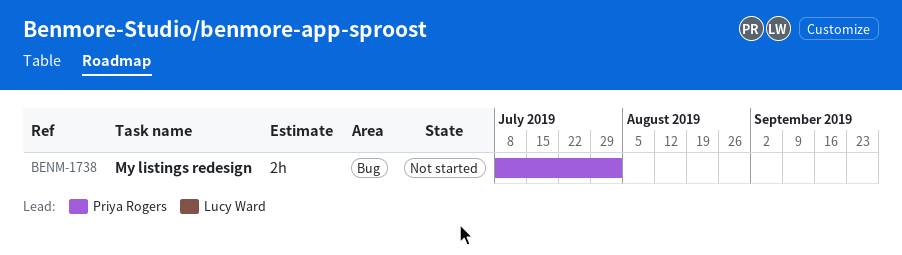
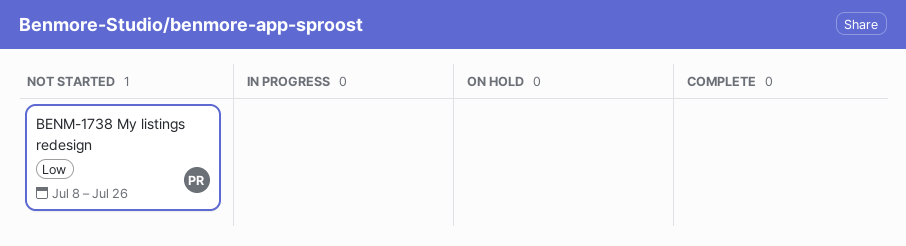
BENM-1738, due: Aug 2 -> Jul 26

